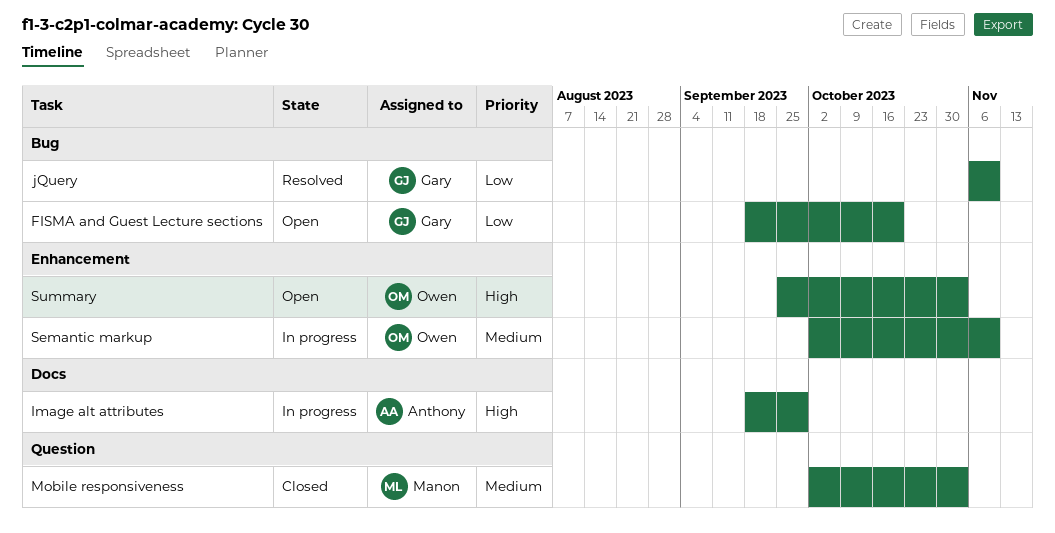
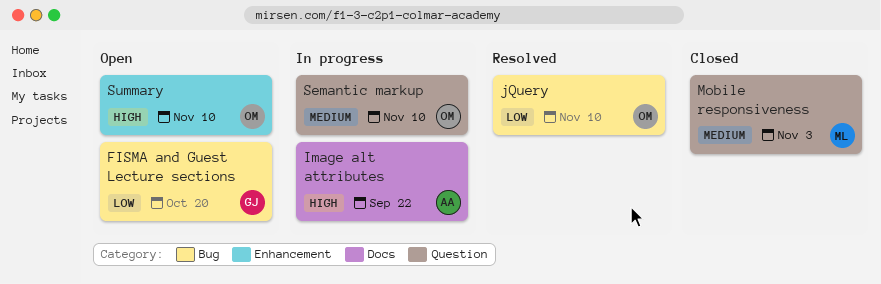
Image alt attributes, due: Sep 29 -> Sep 22
jQuery, owner: Gary -> Owen
Semantic markup, label: Enhancement -> Question
Summary, due: Nov 3 -> Nov 10

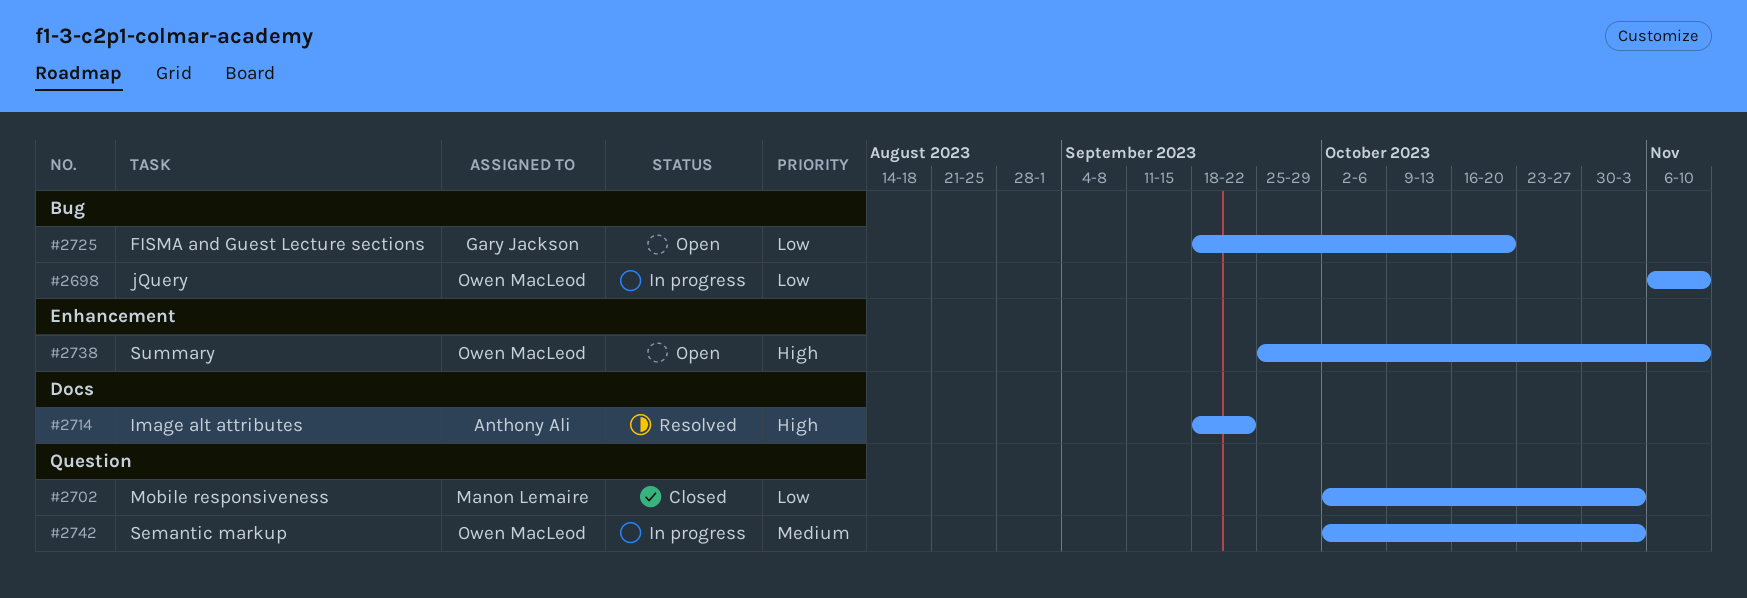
Image alt attributes, status: In progress -> Resolved
jQuery, status: Resolved -> In progress
Mobile responsiveness, priority: Medium -> Low
Semantic markup, due: Nov 10 -> Nov 3

